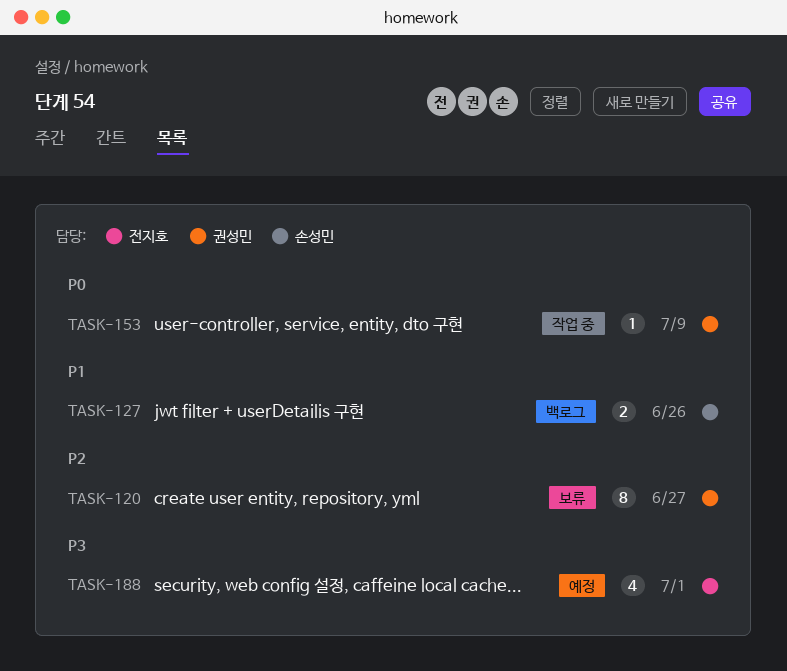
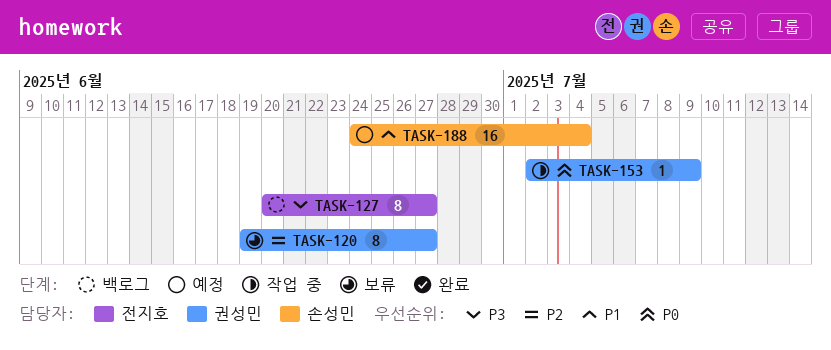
TASK-127, owner: 손성민 -> 전지호
TASK-127, priority: P1 -> P3
TASK-127, estimate: 2 -> 8
TASK-127, due: Jun 26 -> Jun 27
TASK-188, owner: 전지호 -> 손성민
TASK-188, priority: P3 -> P1
TASK-188, estimate: 4 -> 16
TASK-188, due: Jul 1 -> Jul 4

